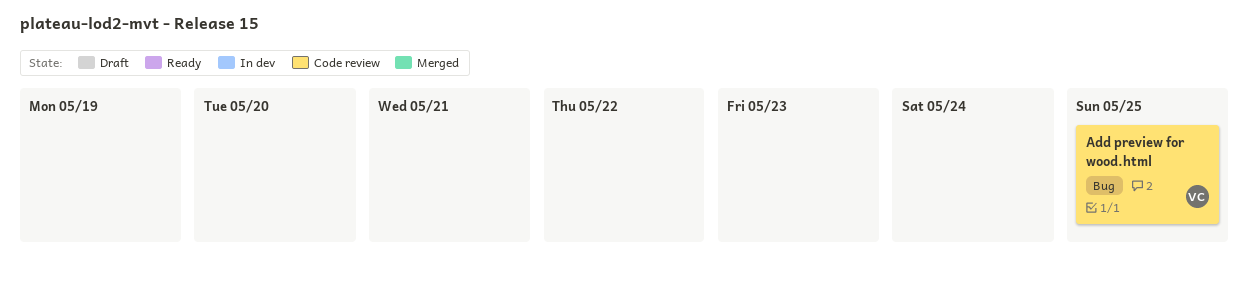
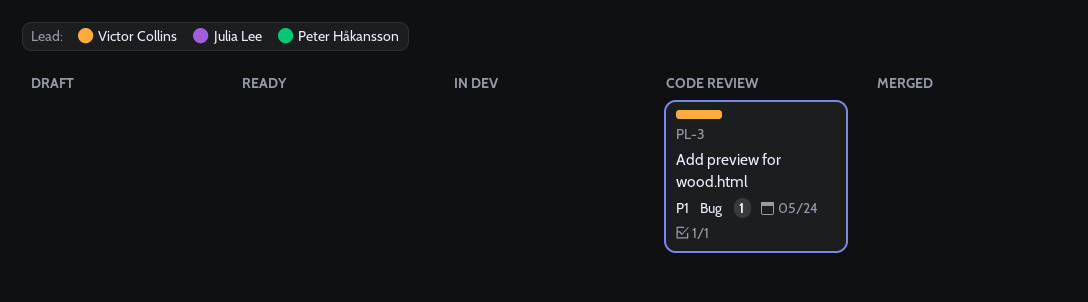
Add preview for wood.html, due: May 25 -> May 24

